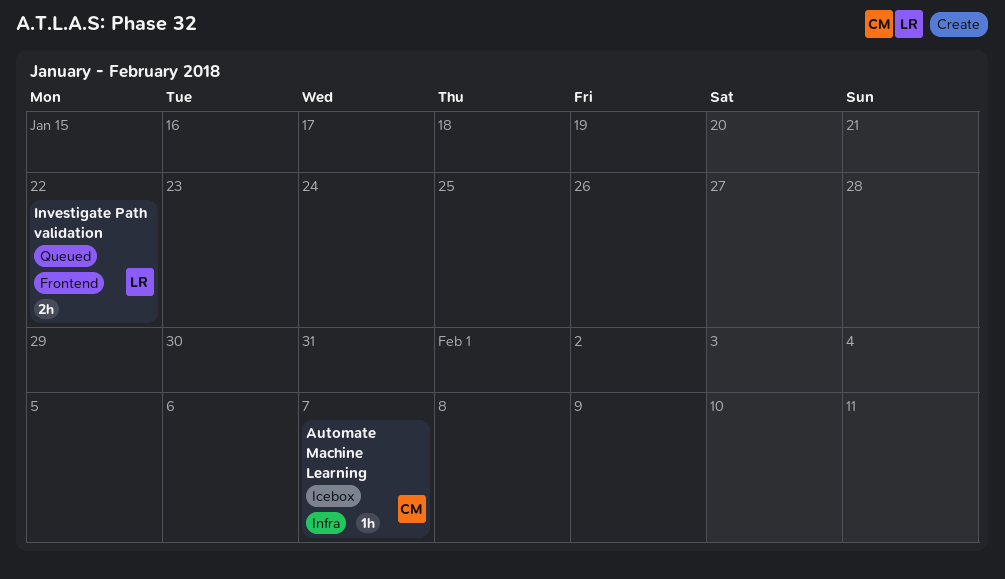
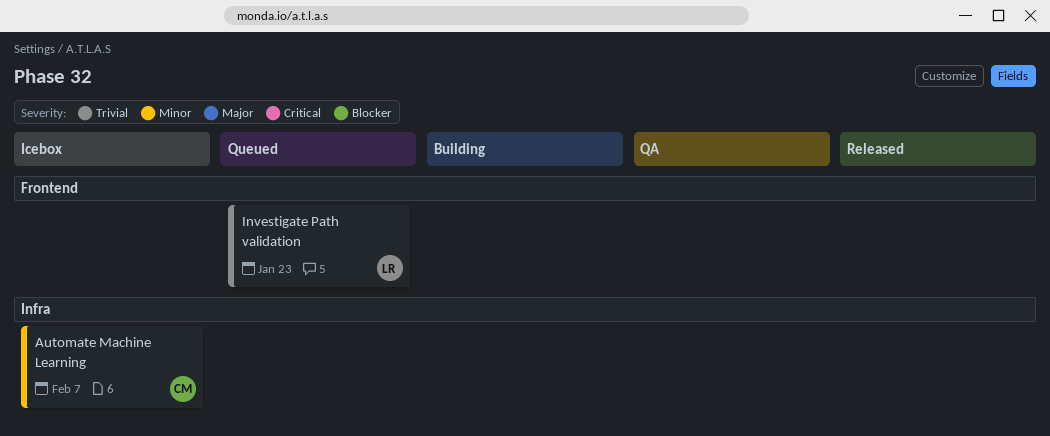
Investigate Path validation, due: Jan 22 -> Jan 23

